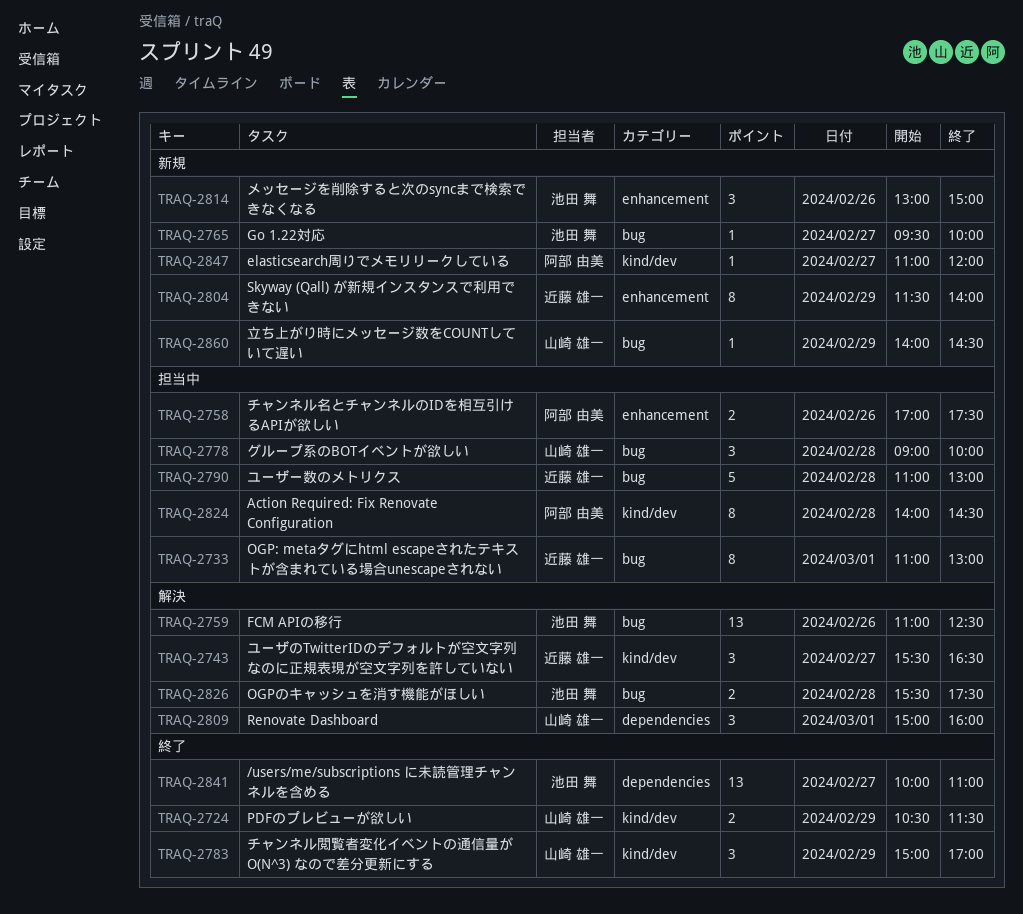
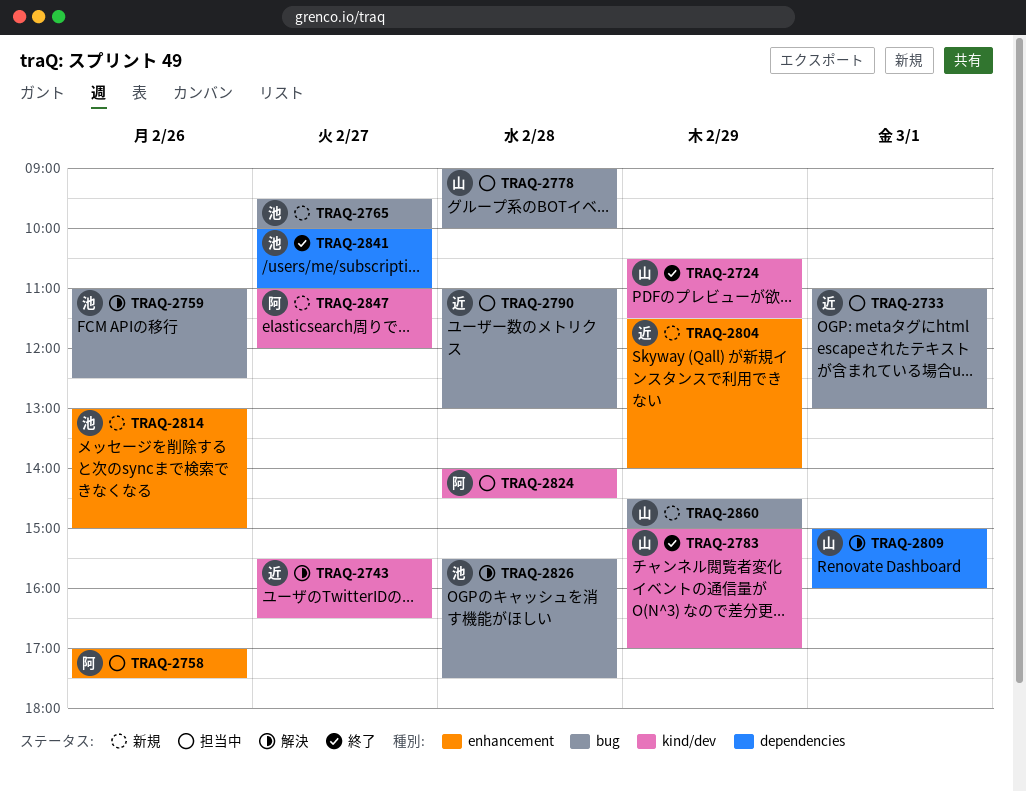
TRAQ-2860, begins: 14:00 -> 14:30
TRAQ-2860, ends: 14:30 -> 15:00

